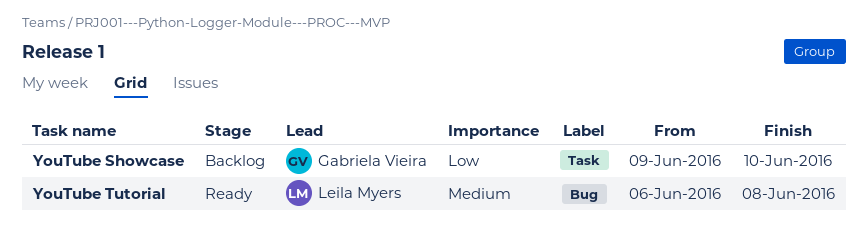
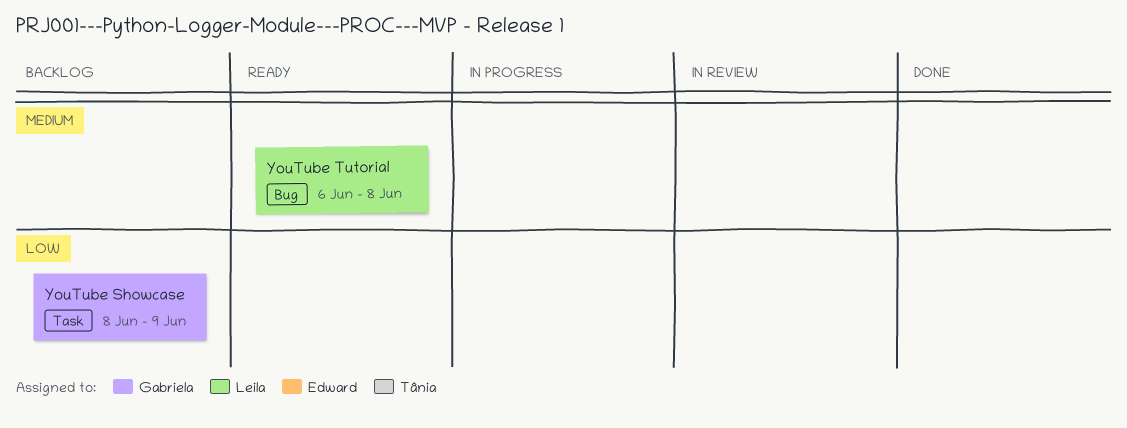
YouTube Showcase, start: Jun 9 -> Jun 8
YouTube Showcase, due: Jun 10 -> Jun 9

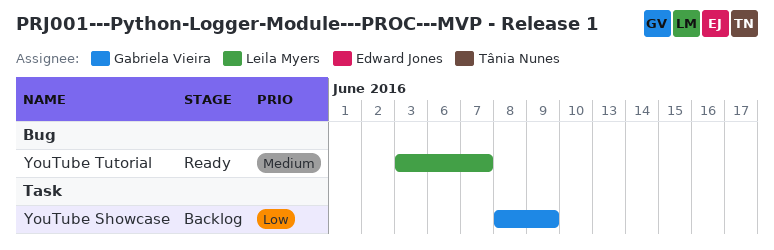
YouTube Tutorial, start: Jun 6 -> Jun 3
YouTube Tutorial, due: Jun 8 -> Jun 7

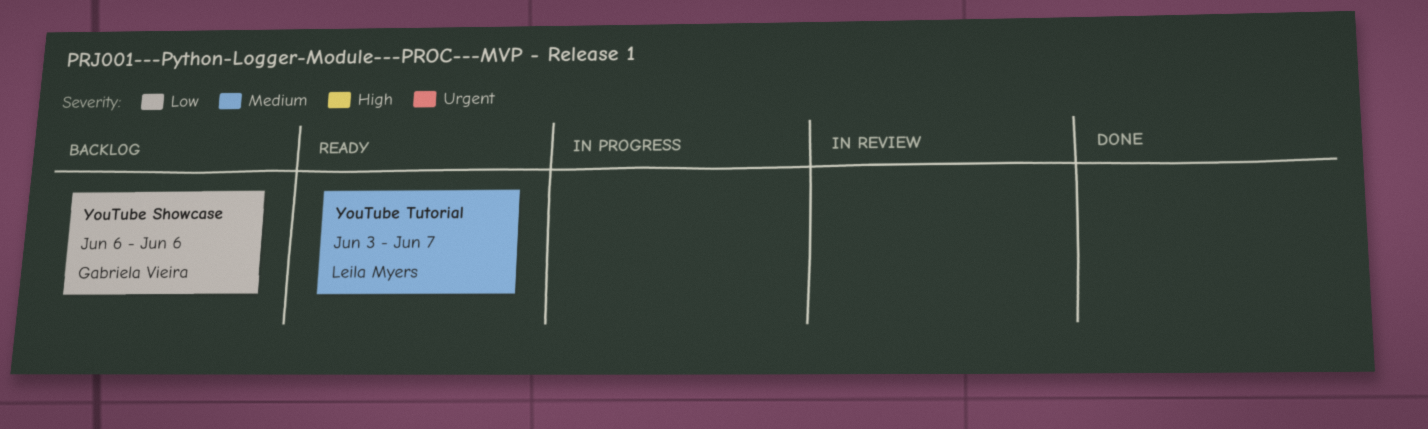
YouTube Showcase, start: Jun 8 -> Jun 6
YouTube Showcase, due: Jun 9 -> Jun 6

